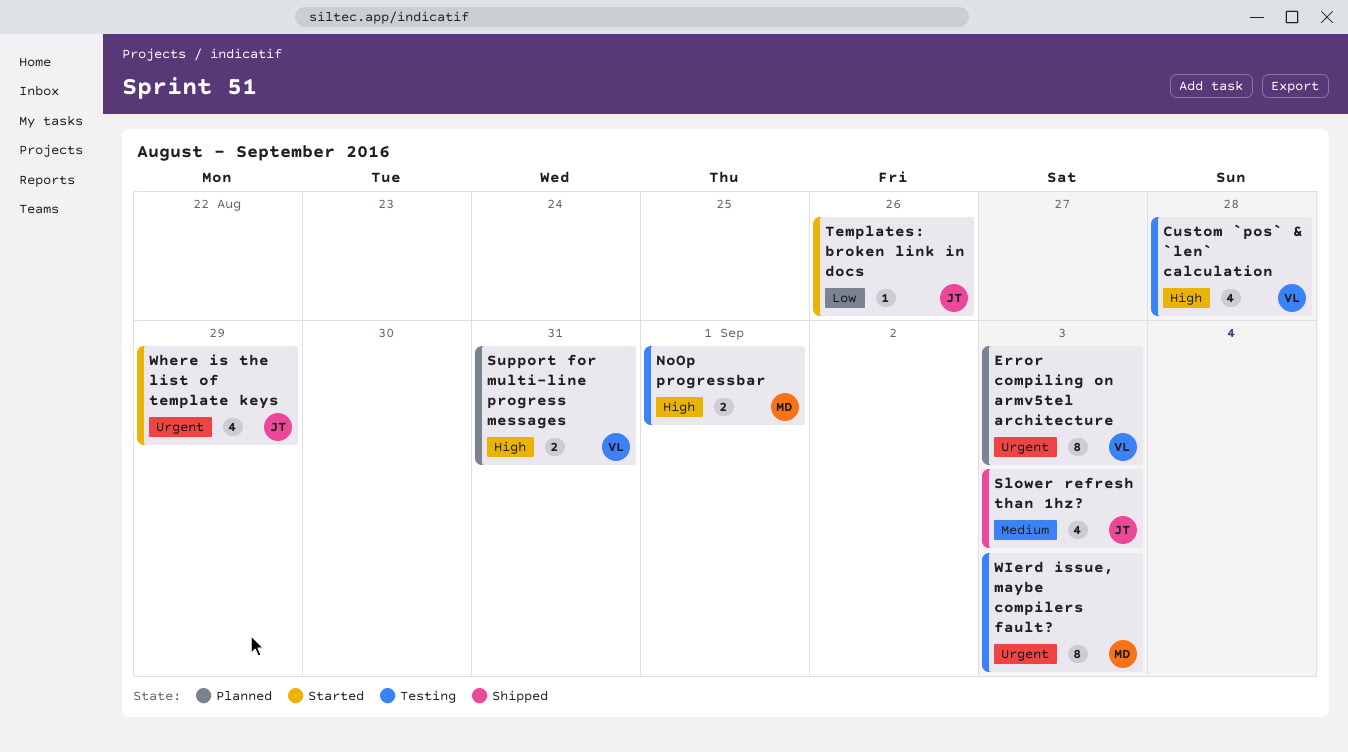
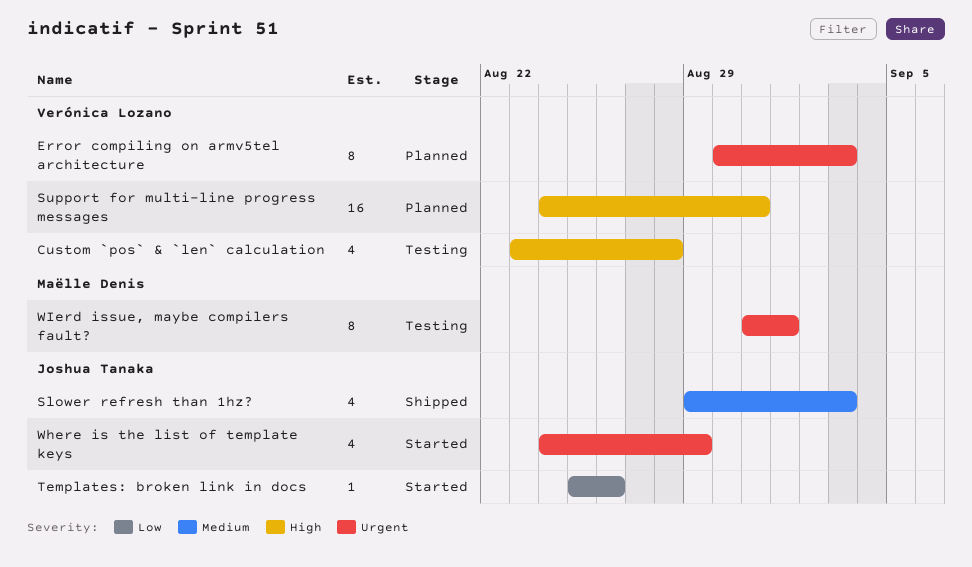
NoOp progressbar: present -> none
Support for multi-line progress messages, estimate: 2 -> 16
WIerd issue, maybe compilers fault?, due: Sep 3 -> Sep 1

